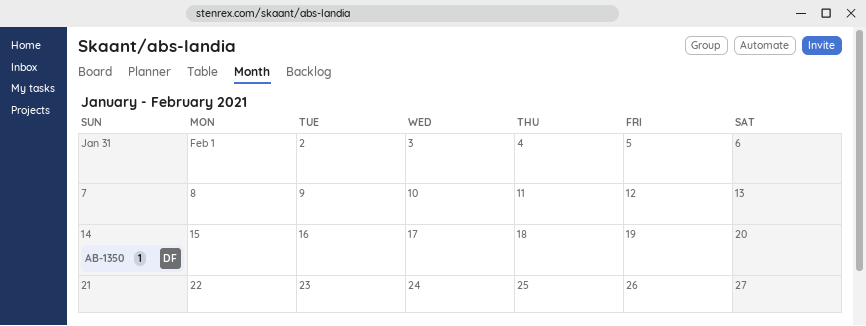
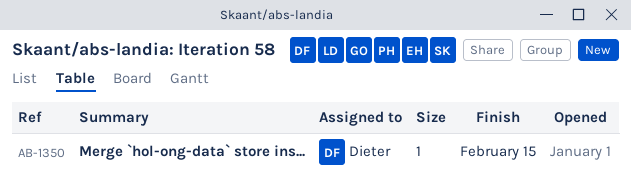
AB-1350, due: Feb 14 -> Feb 15

